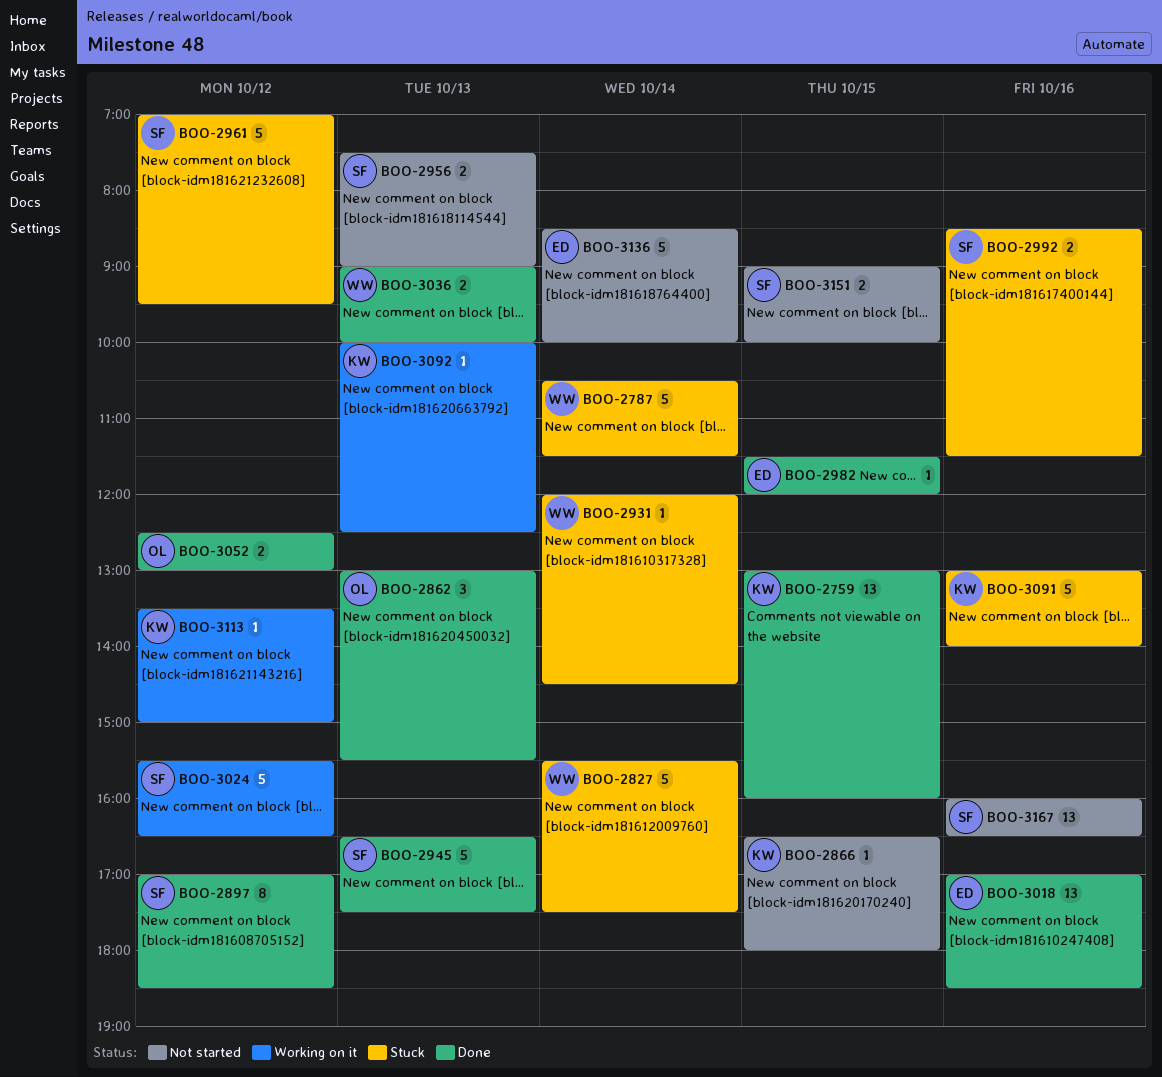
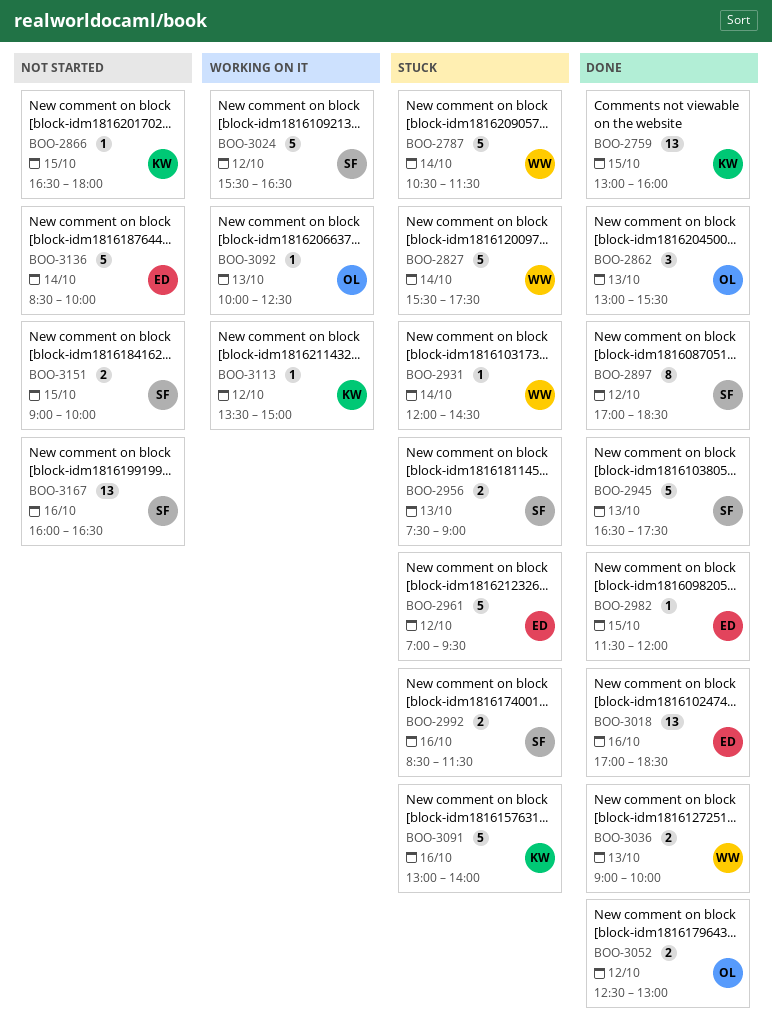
BOO-2956, status: Not started -> Stuck
BOO-2961, owner: SF -> ED
BOO-3092, owner: KW -> OL

